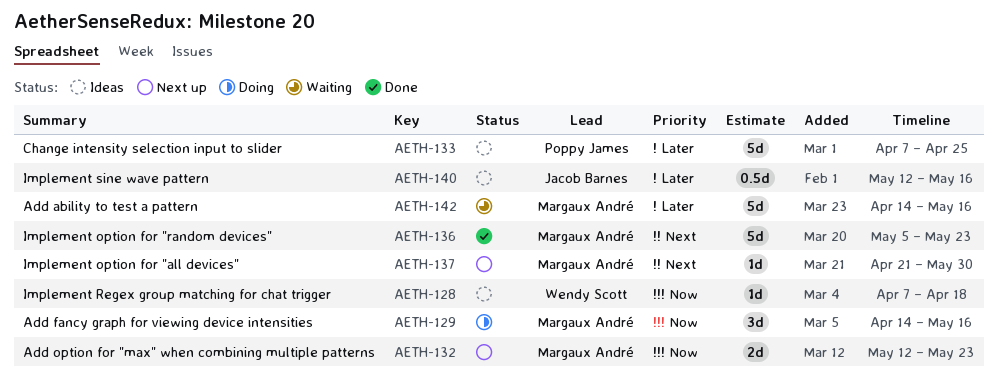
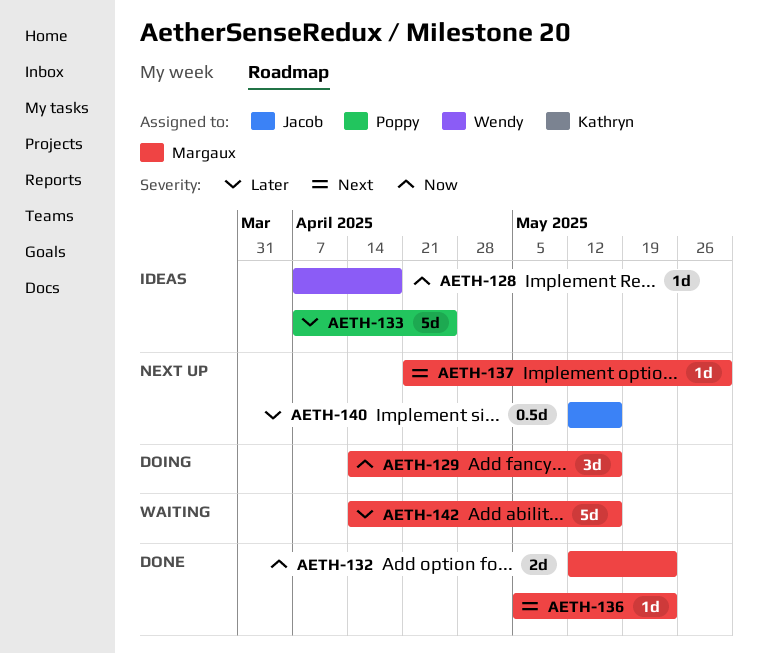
AETH-132, status: Next up -> Done
AETH-136, estimate: 5d -> 1d
AETH-140, status: Ideas -> Next up

